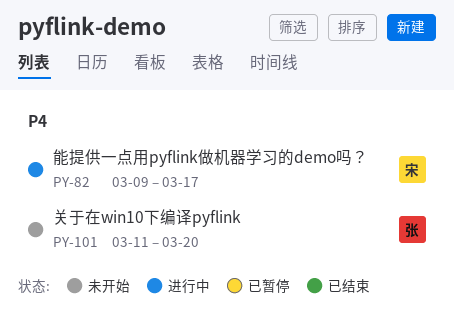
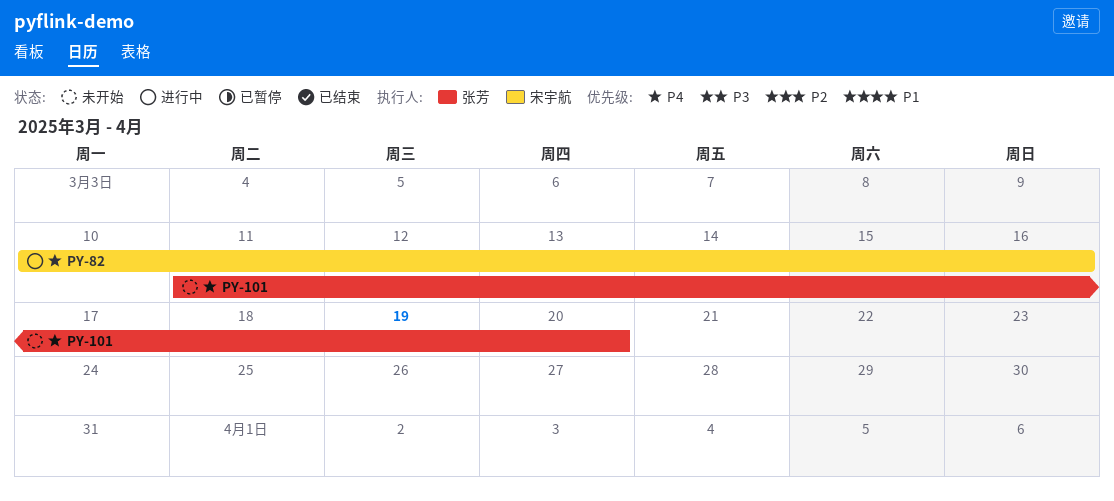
PY-82, start: Mar 9 -> Mar 10
PY-82, due: Mar 17 -> Mar 16

